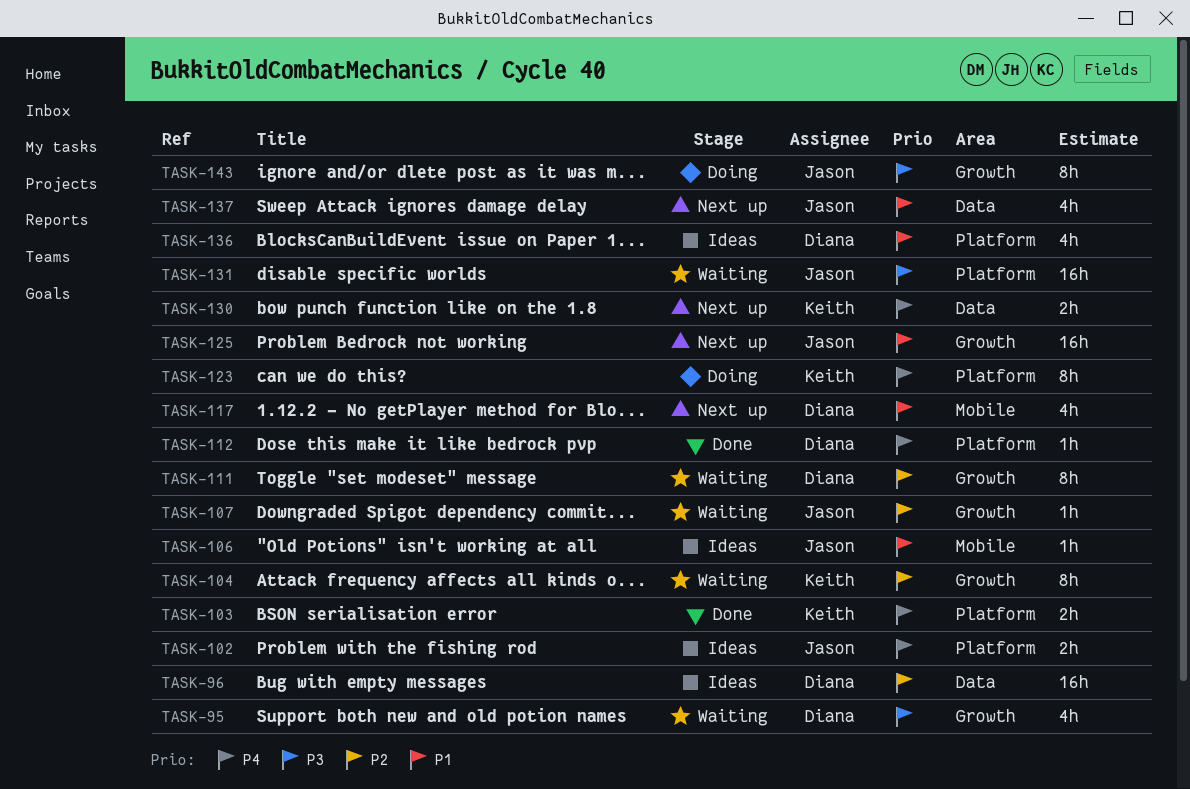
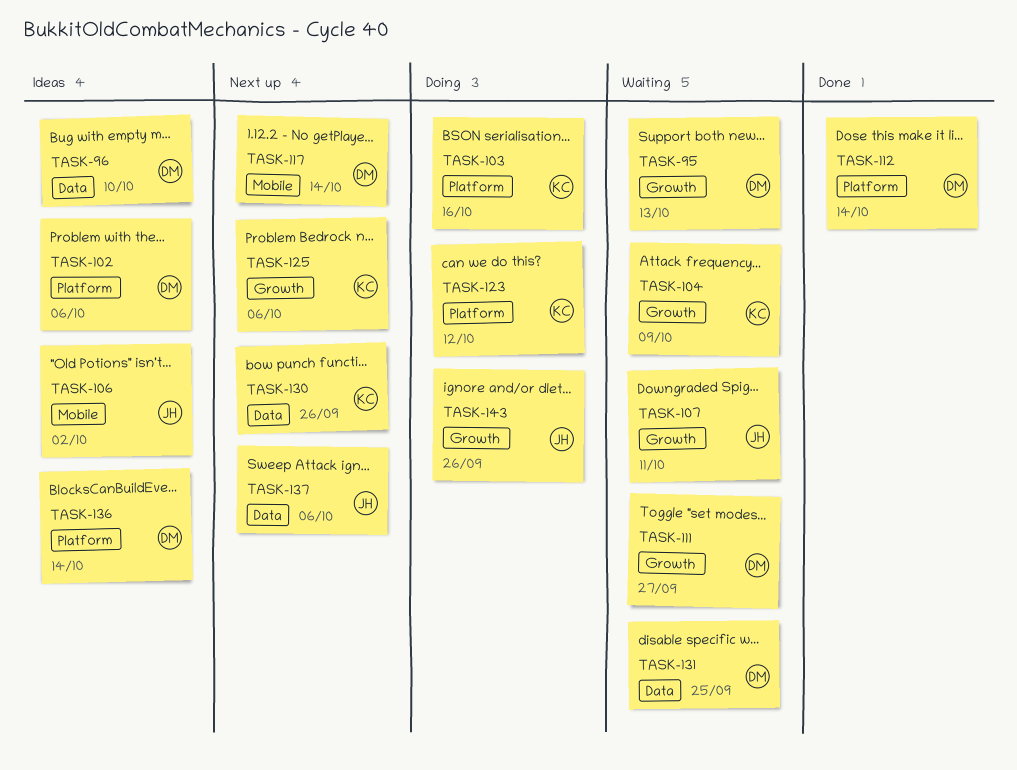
TASK-102, owner: Jason -> Diana
TASK-103, status: Done -> Doing
TASK-125, owner: Jason -> Keith
TASK-131, owner: Jason -> Diana
TASK-131, label: Platform -> Data

